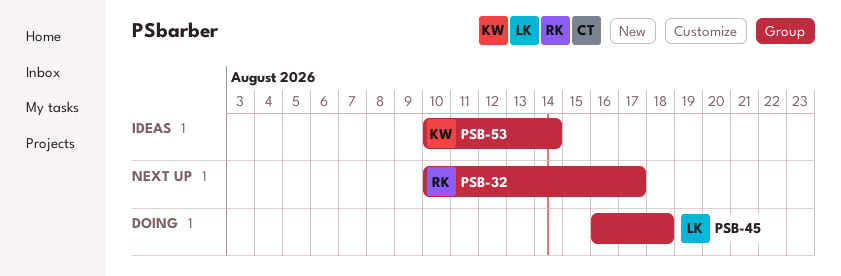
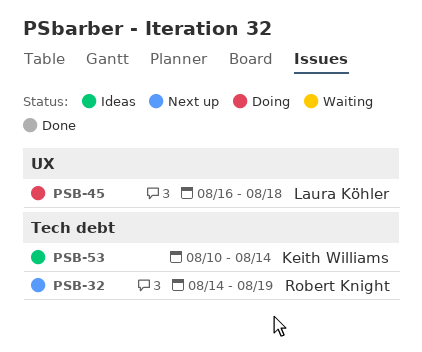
PSB-32, start: Aug 10 -> Aug 14
PSB-32, due: Aug 17 -> Aug 19

